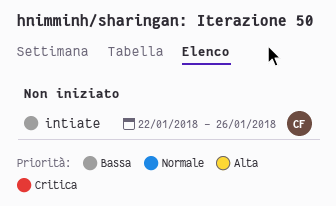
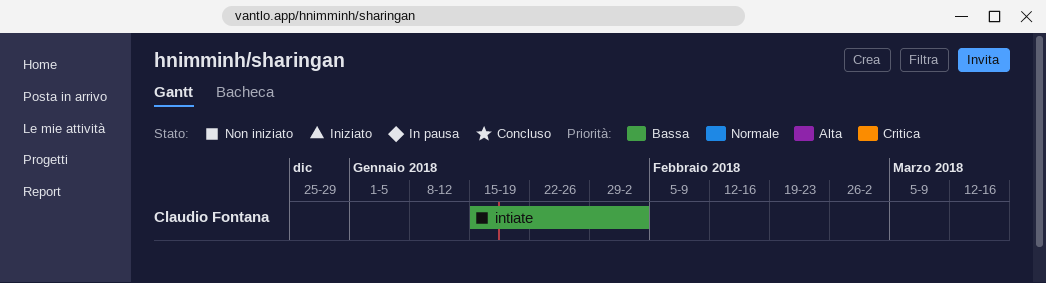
intiate, start: Jan 22 -> Jan 15
intiate, due: Jan 26 -> Feb 2

